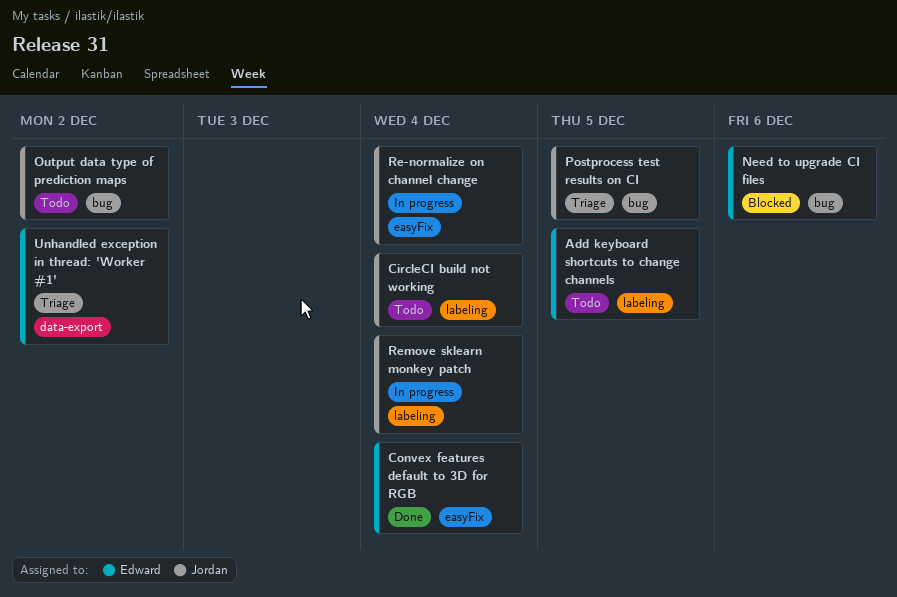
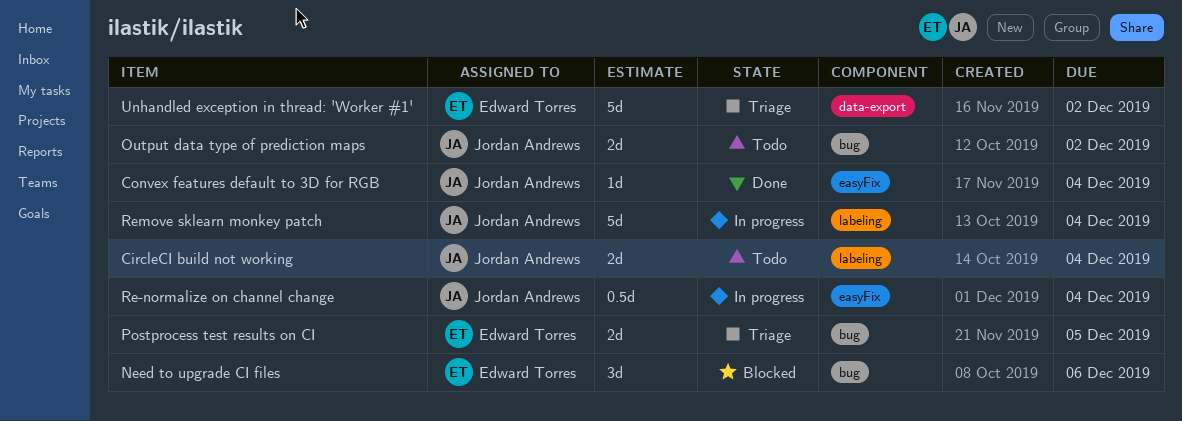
Add keyboard shortcuts to change channels: present -> none
Convex features default to 3D for RGB, owner: Edward Torres -> Jordan Andrews
Postprocess test results on CI, owner: Jordan Andrews -> Edward Torres

